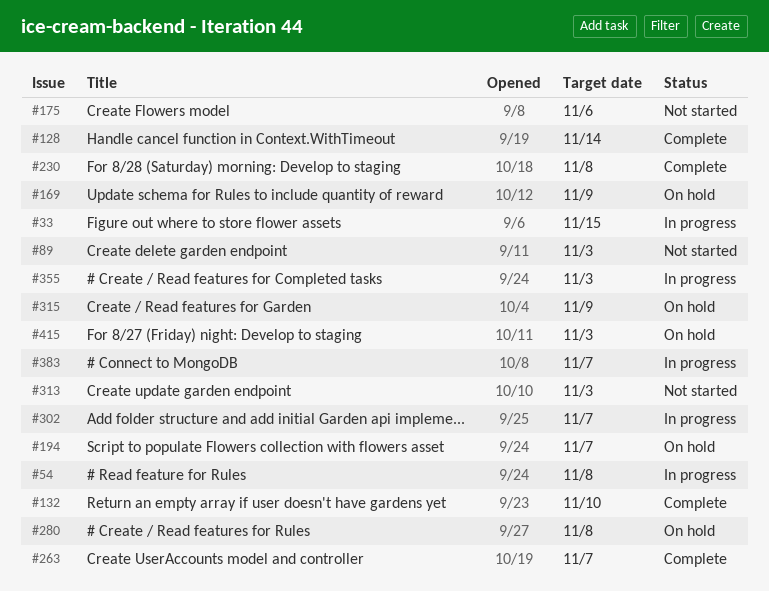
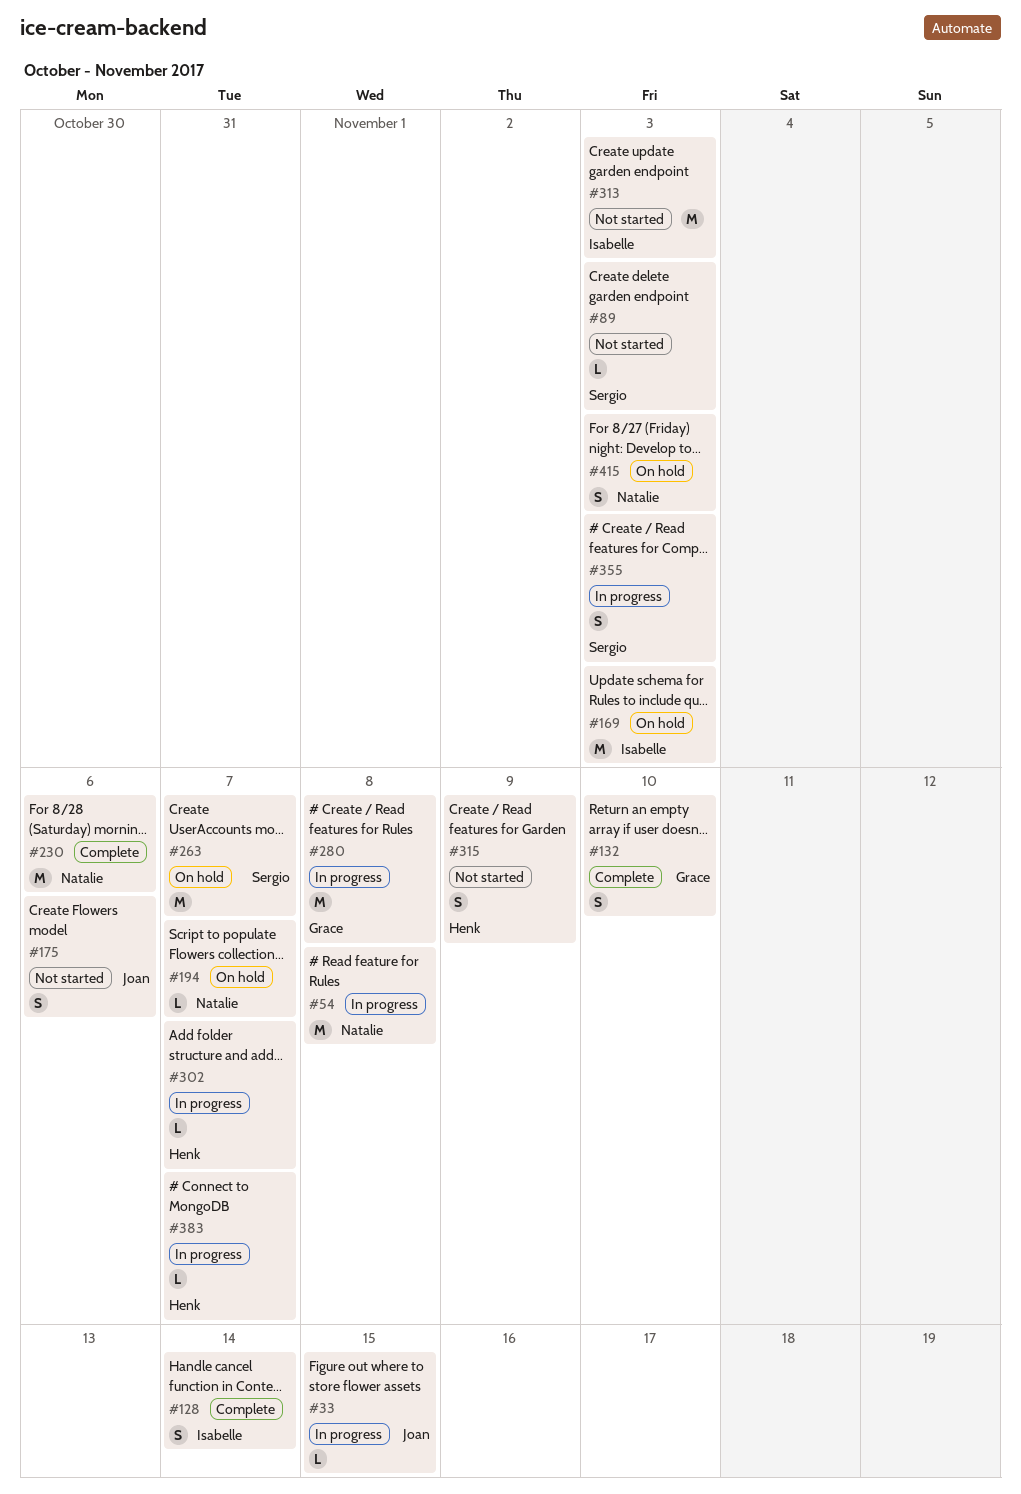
#169, due: Nov 9 -> Nov 3
#230, due: Nov 8 -> Nov 6
#263, status: Complete -> On hold
#280, status: On hold -> In progress
#315, status: On hold -> Not started

